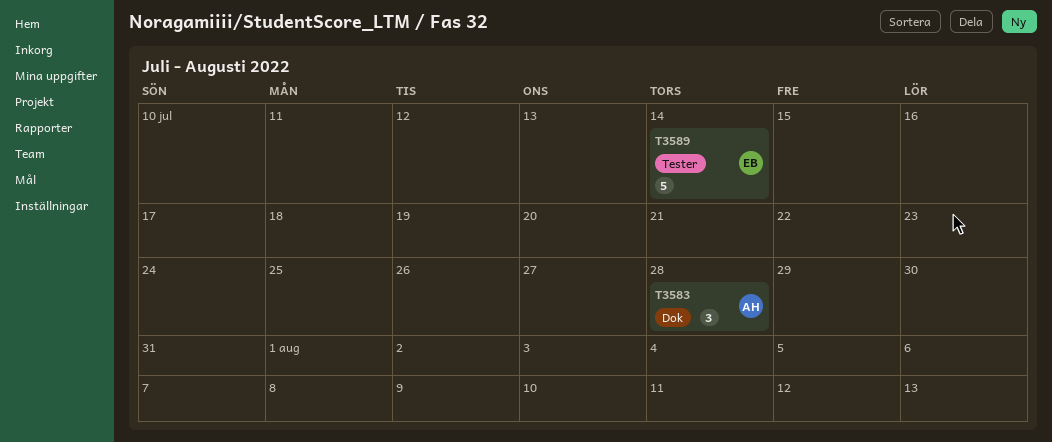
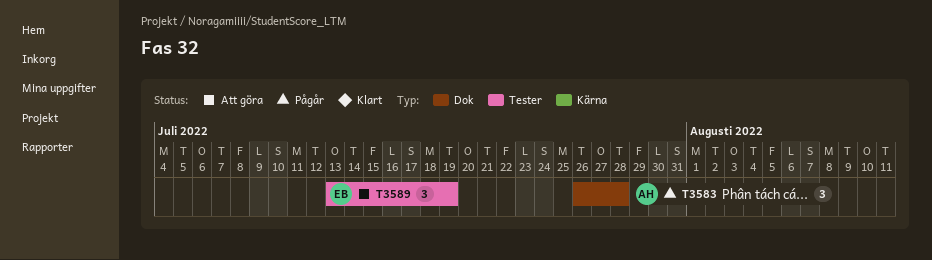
T3589, estimate: 5 -> 3
T3589, due: Jul 14 -> Jul 19

